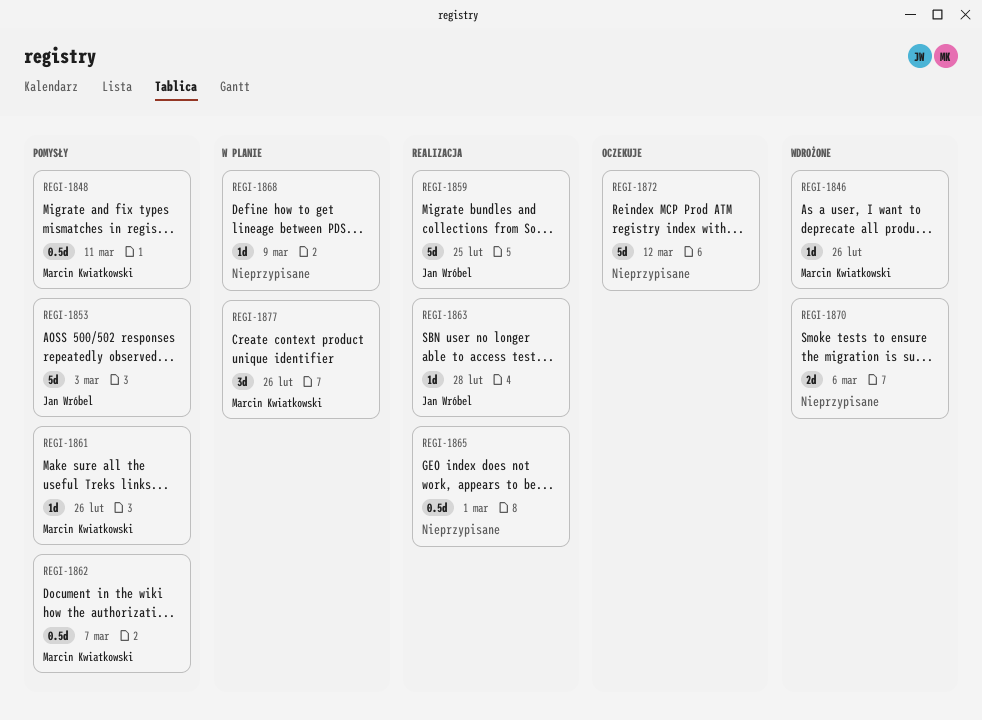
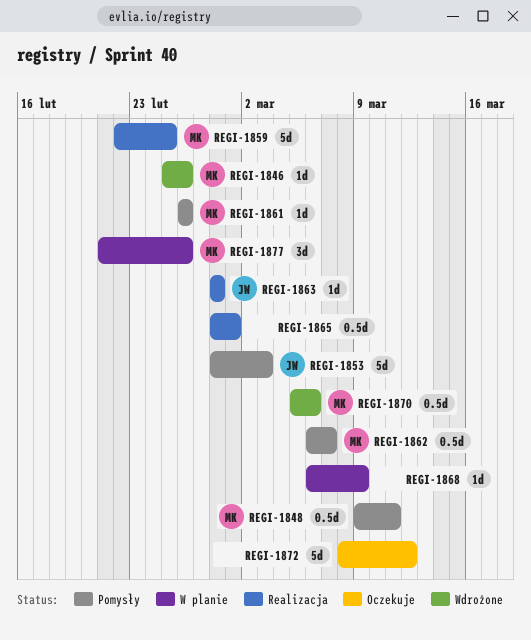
REGI-1859, owner: Jan Wróbel -> Marcin Kwiatkowski
REGI-1870, owner: none -> Marcin Kwiatkowski
REGI-1870, estimate: 2d -> 0.5d

